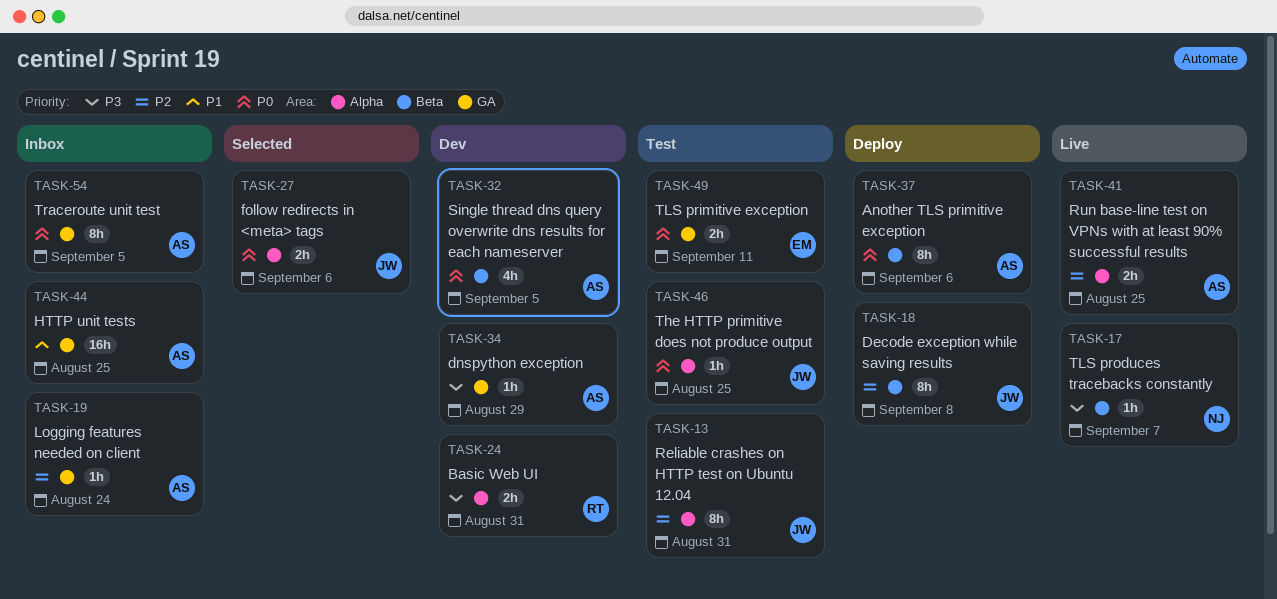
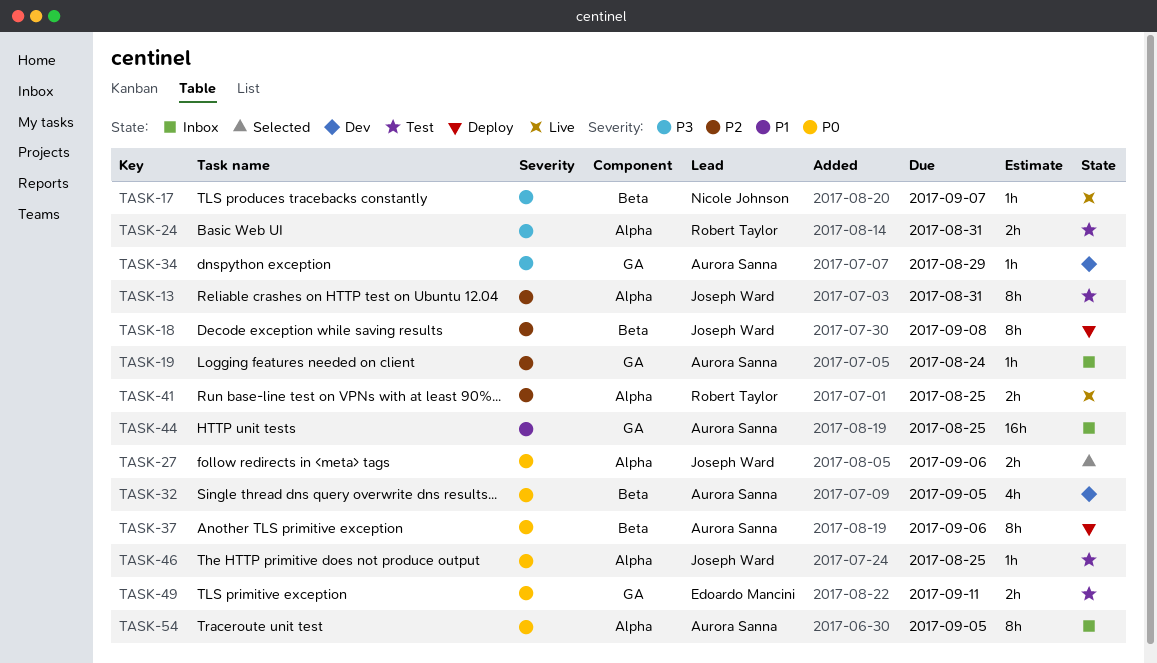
TASK-24, status: Dev -> Test
TASK-41, owner: Aurora Sanna -> Robert Taylor
TASK-54, label: GA -> Alpha

